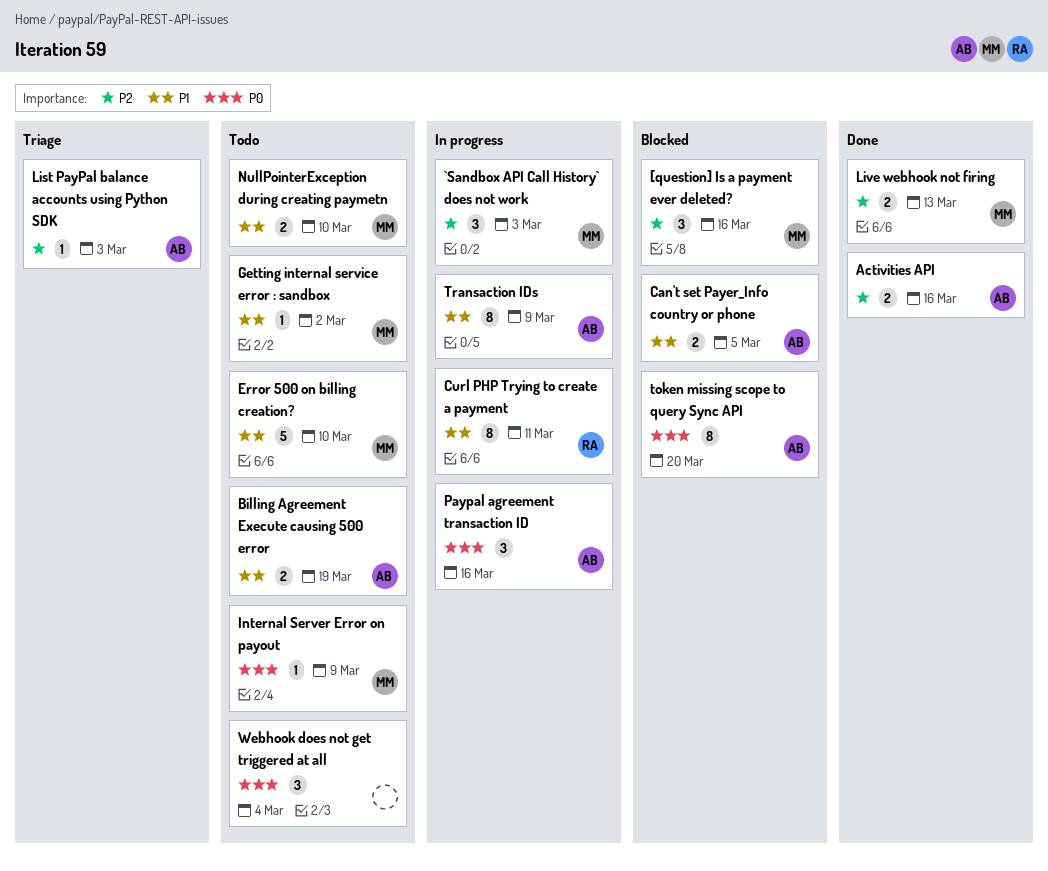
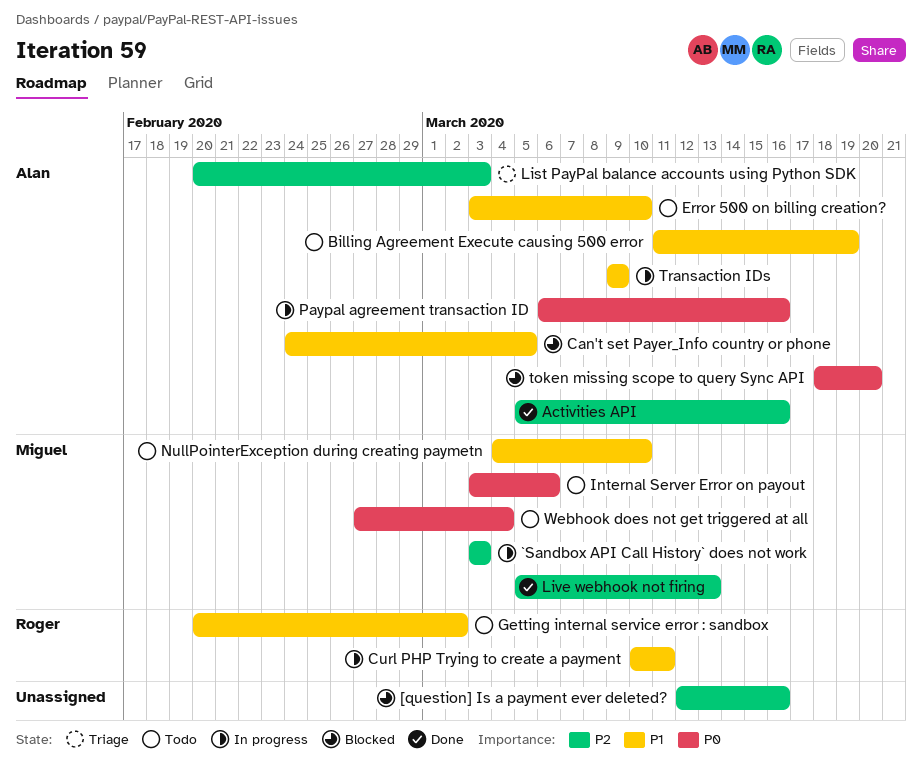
[question] Is a payment ever deleted?, owner: Miguel -> none
Error 500 on billing creation?, owner: Miguel -> Alan
Getting internal service error : sandbox, owner: Miguel -> Roger
Internal Server Error on payout, due: Mar 9 -> Mar 6
Webhook does not get triggered at all, owner: none -> Miguel

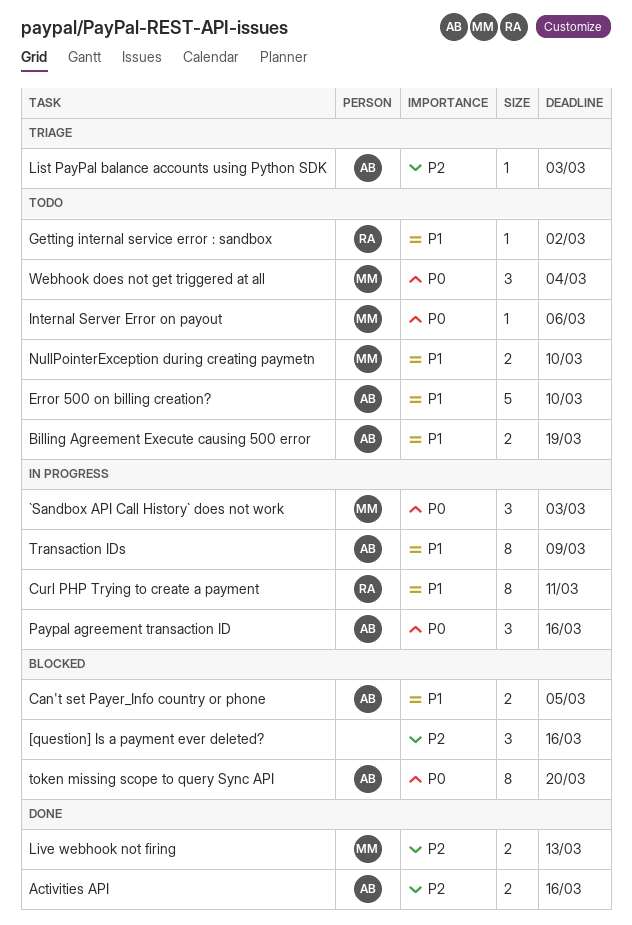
`Sandbox API Call History` does not work, priority: P2 -> P0

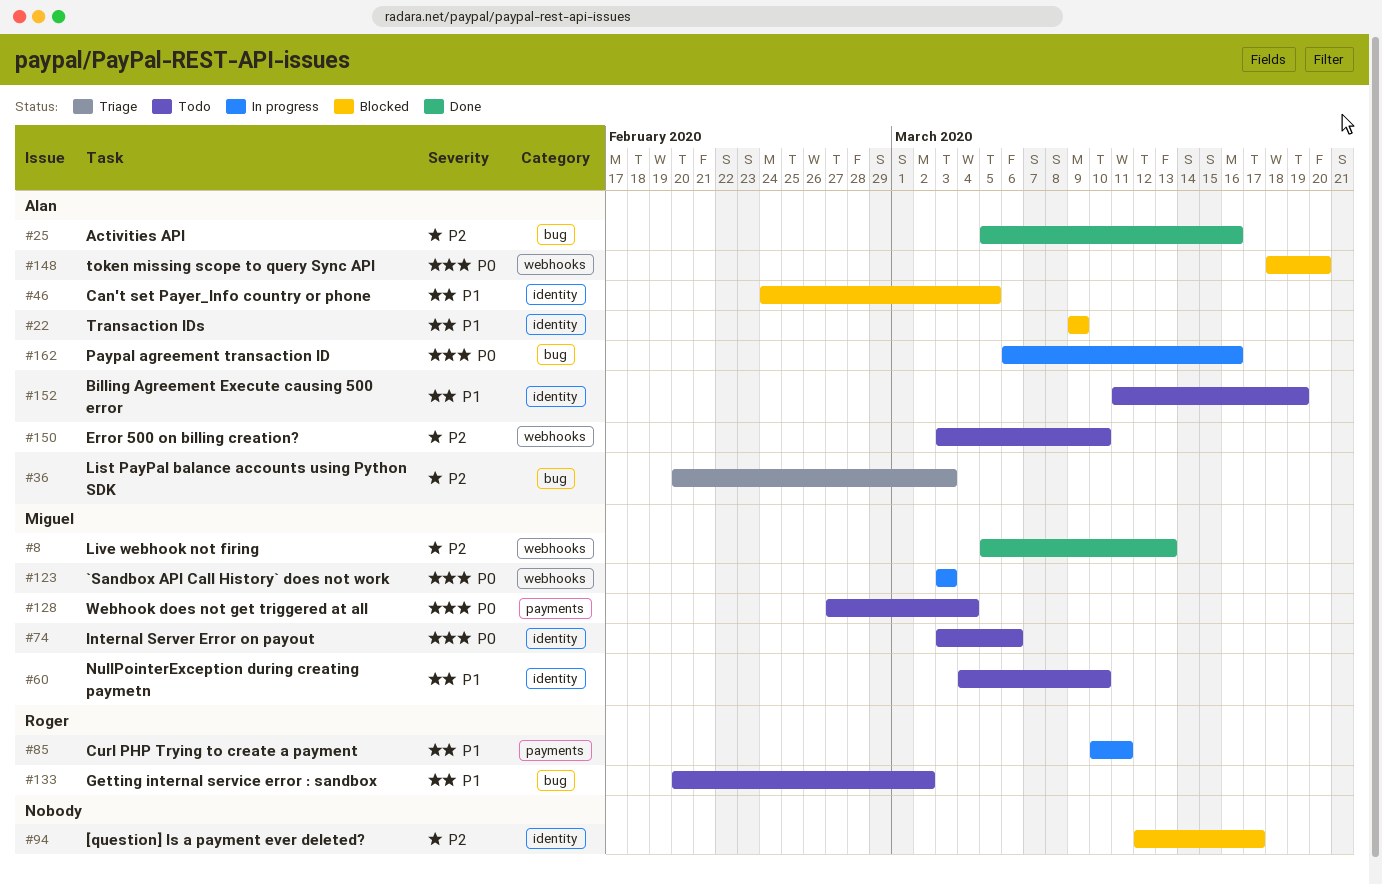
[question] Is a payment ever deleted?, due: Mar 16 -> Mar 17
Error 500 on billing creation?, priority: P1 -> P2
Transaction IDs, status: In progress -> Blocked

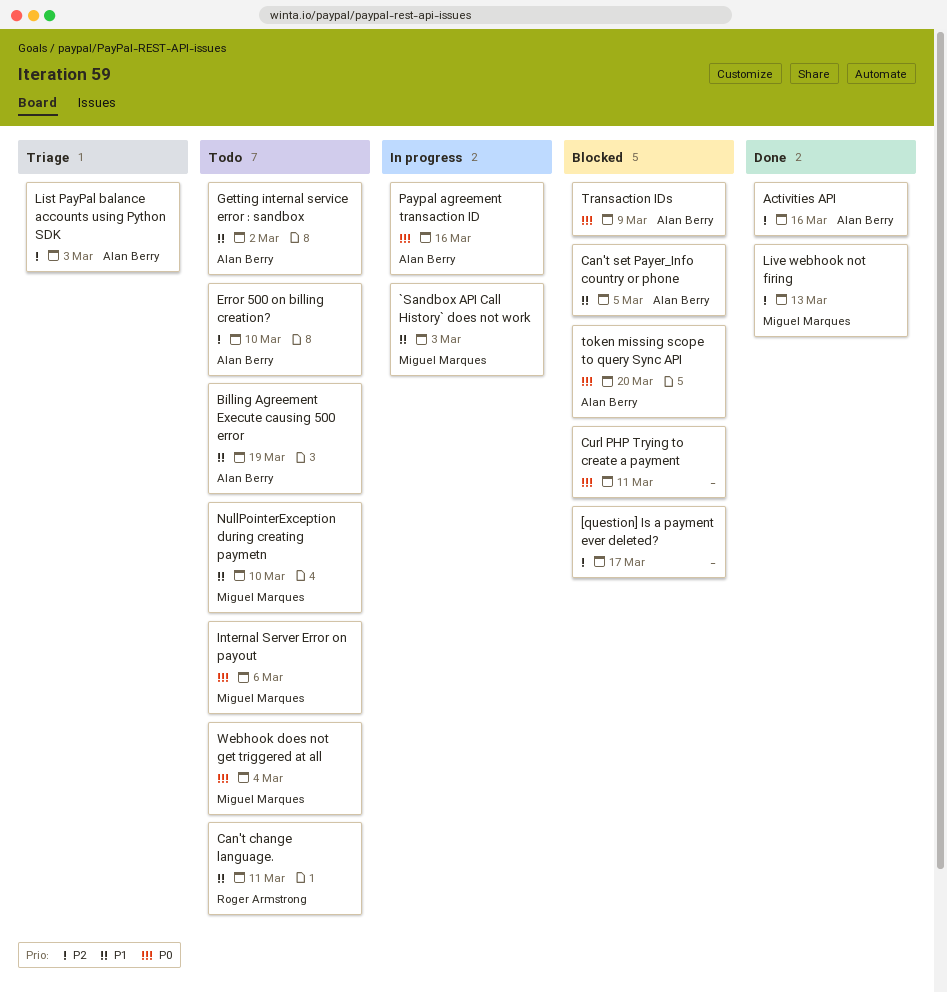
`Sandbox API Call History` does not work, priority: P0 -> P1
Can't change language.: none -> present
Curl PHP Trying to create a payment, status: In progress -> Blocked
Curl PHP Trying to create a payment, owner: Roger Armstrong -> none
Curl PHP Trying to create a payment, priority: P1 -> P0
Getting internal service error : sandbox, owner: Roger Armstrong -> Alan Berry
Transaction IDs, priority: P1 -> P0

